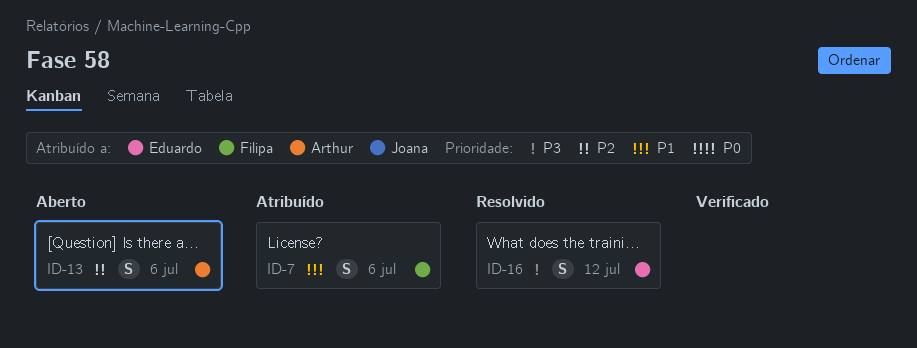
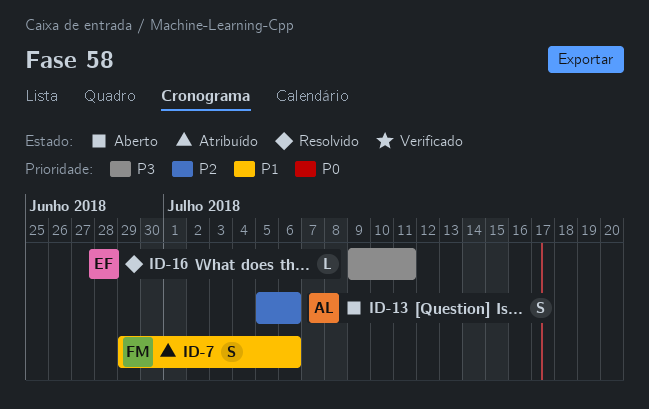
ID-16, estimate: S -> L
ID-16, due: Jul 12 -> Jul 11

